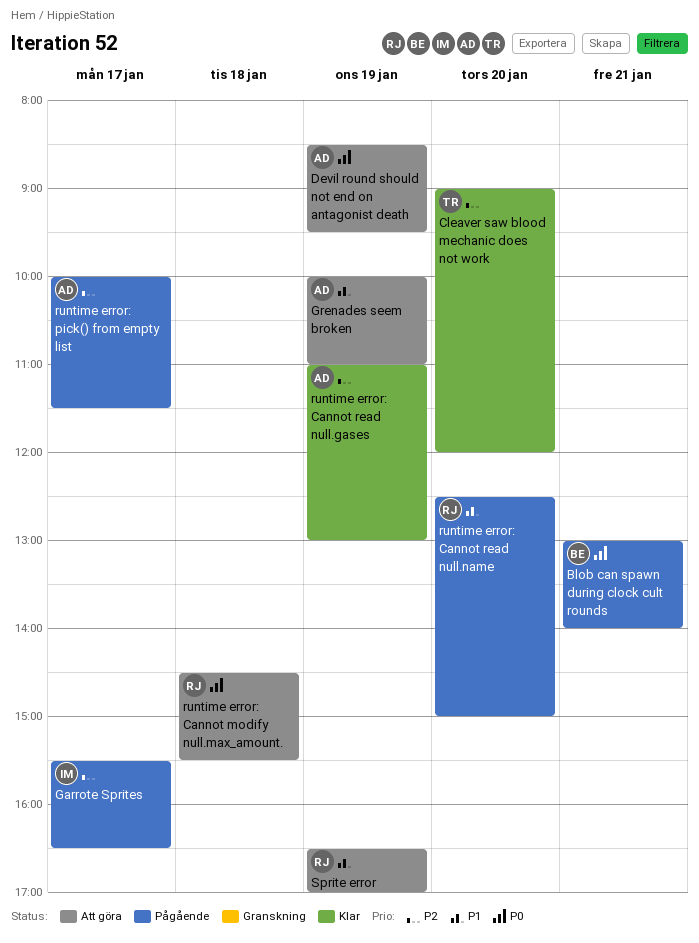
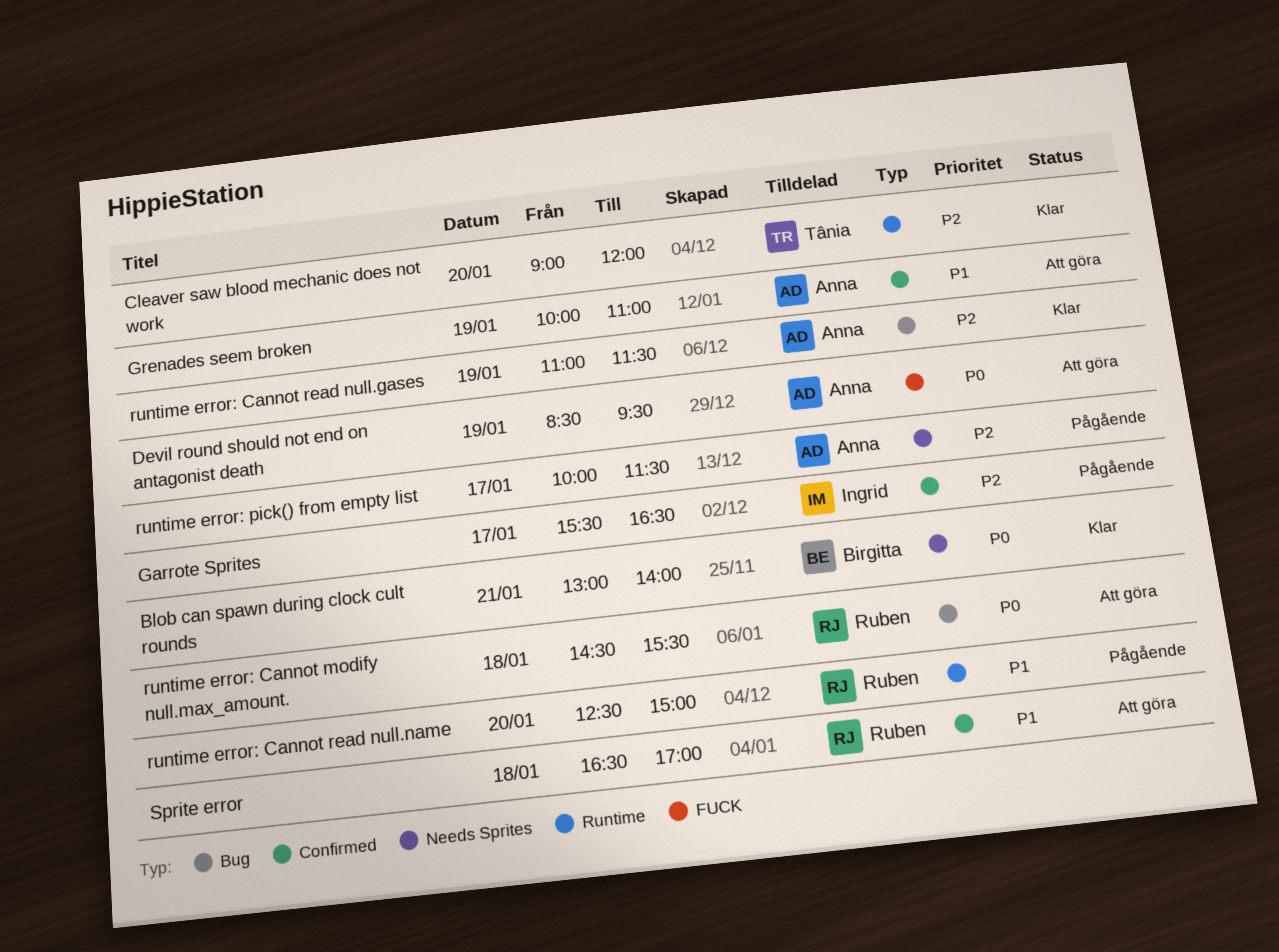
Blob can spawn during clock cult rounds, status: Pågående -> Klar
runtime error: Cannot read null.gases, ends: 13:00 -> 11:30
Sprite error, day: Jan 19 -> Jan 18

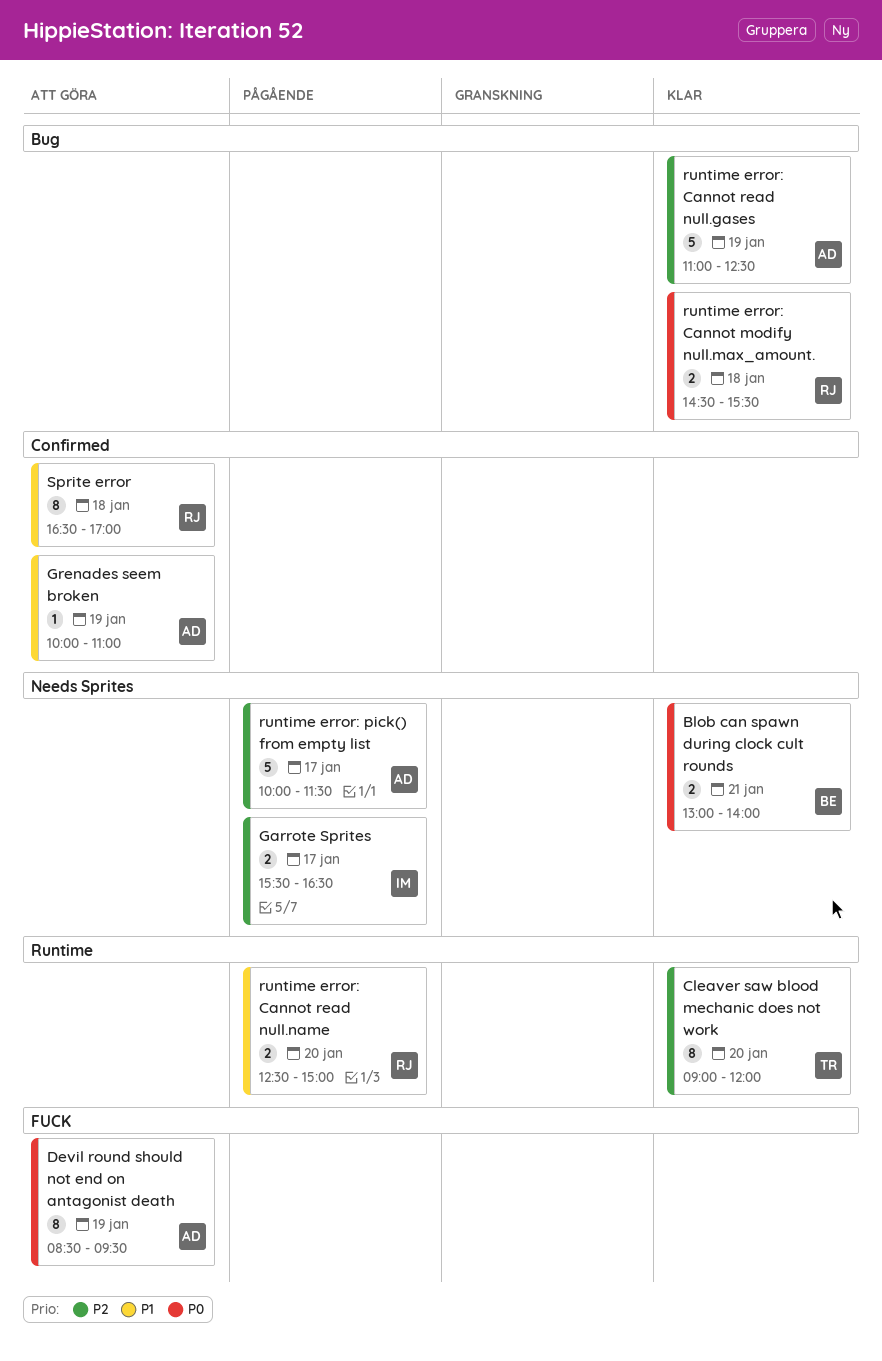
Garrote Sprites, label: Confirmed -> Needs Sprites
runtime error: Cannot modify null.max_amount., status: Att göra -> Klar
runtime error: Cannot read null.gases, ends: 11:30 -> 12:30

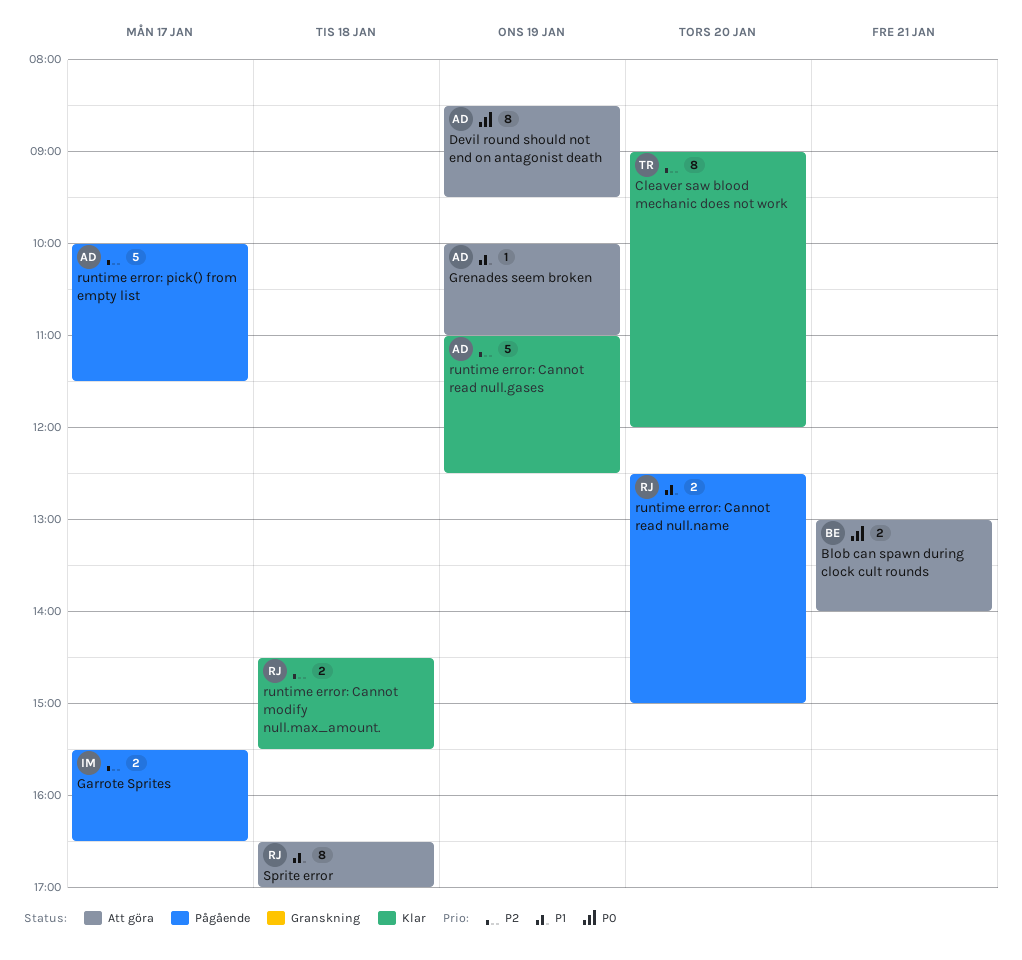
Blob can spawn during clock cult rounds, status: Klar -> Att göra
runtime error: Cannot modify null.max_amount., priority: P0 -> P2

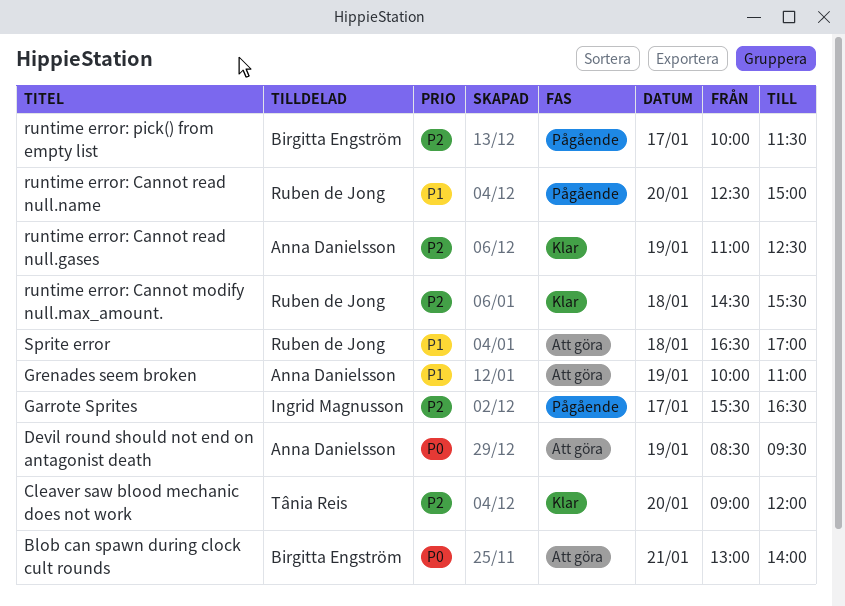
runtime error: pick() from empty list, owner: Anna Danielsson -> Birgitta Engström

